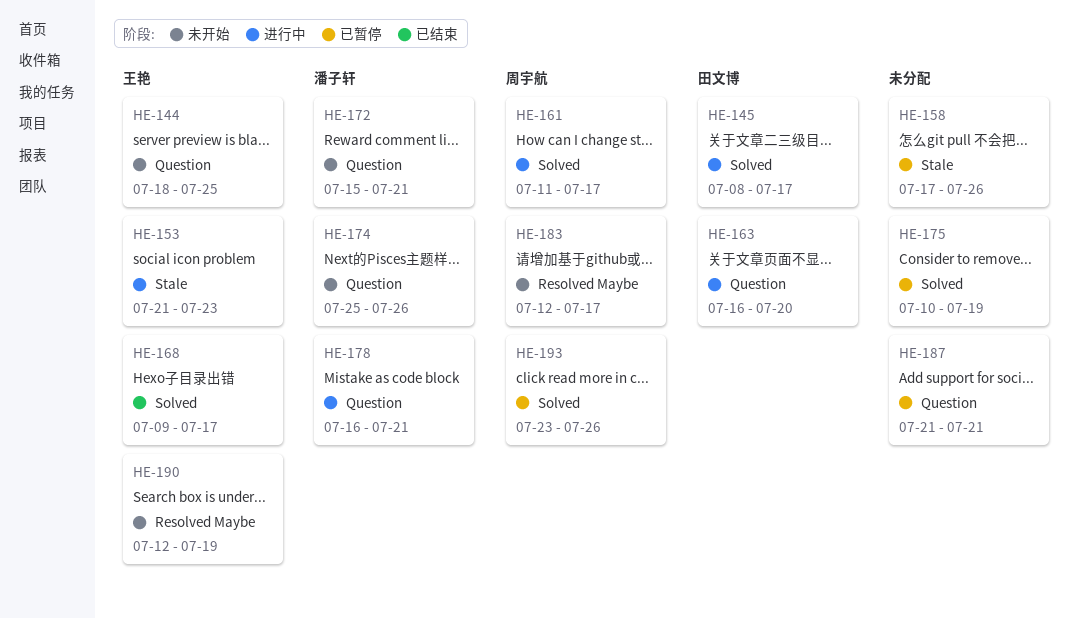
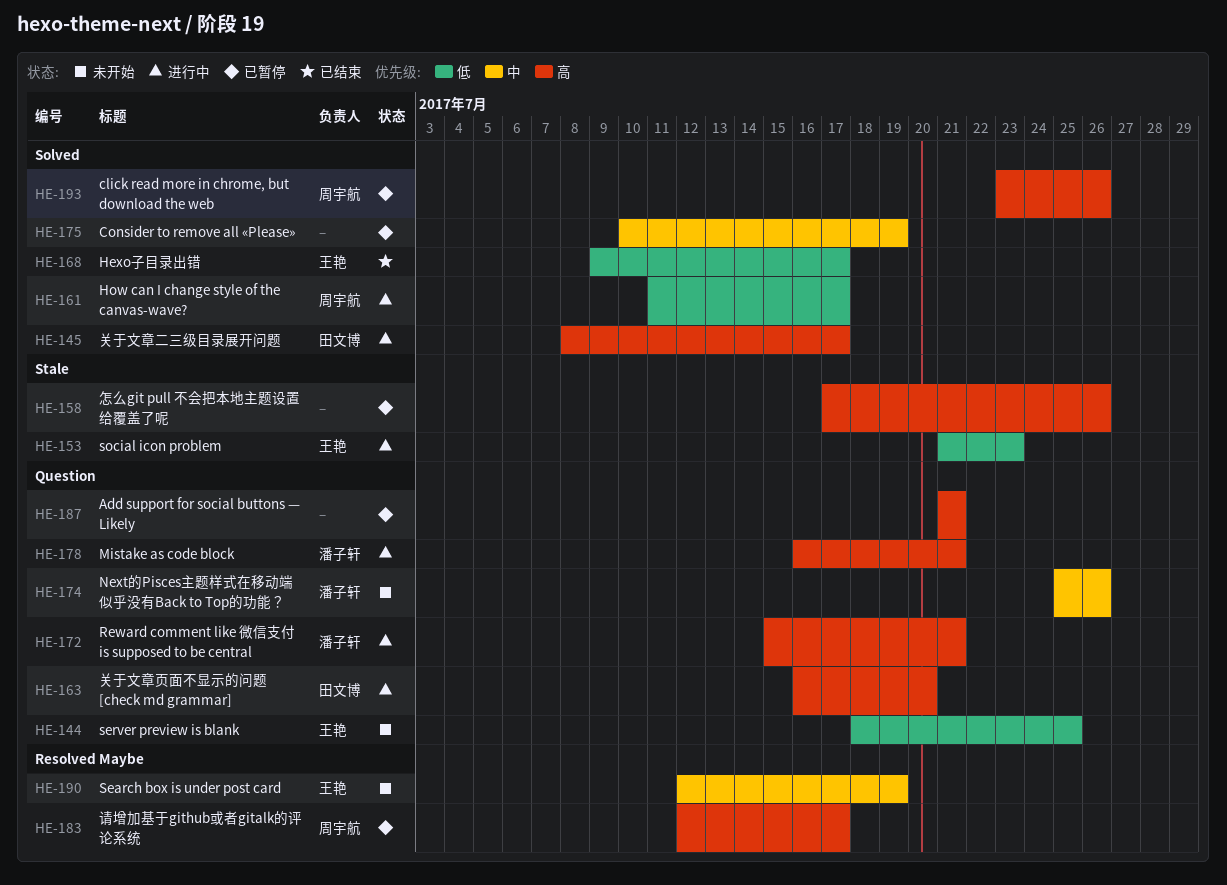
HE-172, status: 未开始 -> 进行中
HE-183, status: 未开始 -> 已暂停

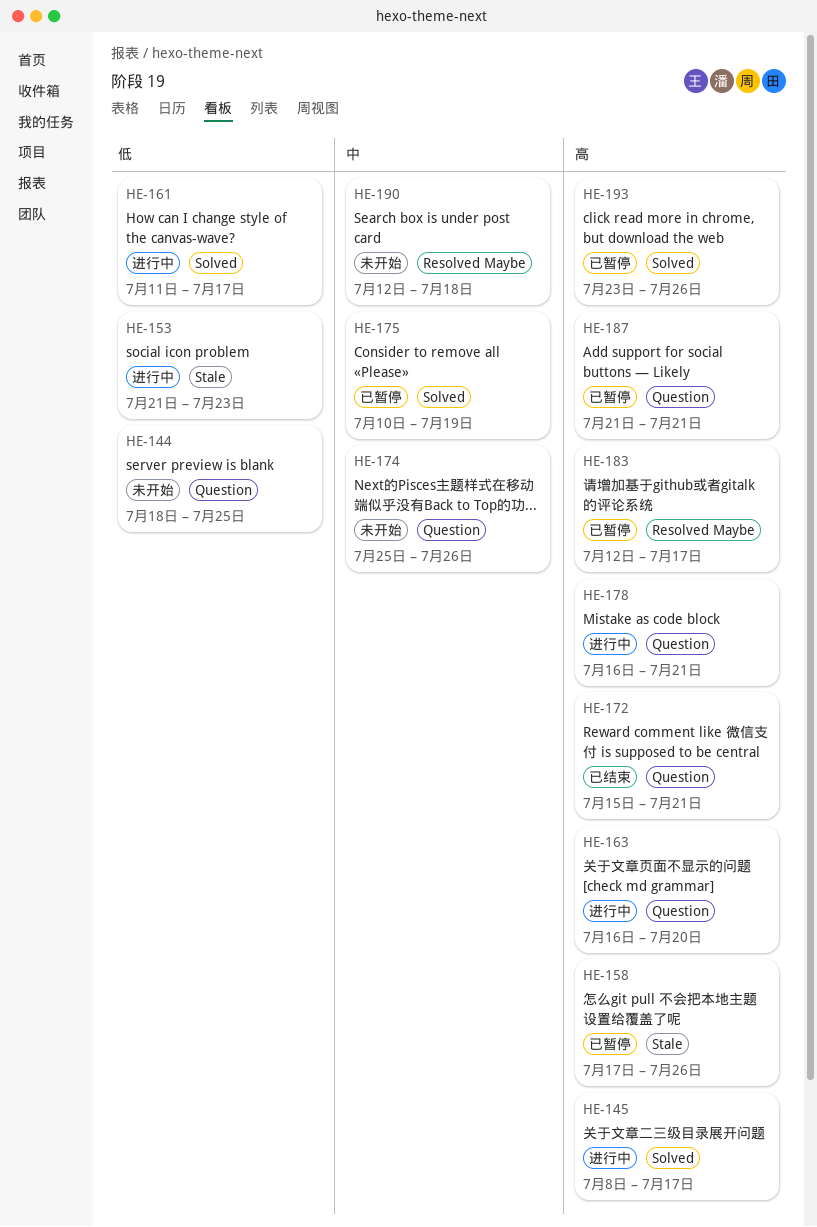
HE-168: present -> none
HE-172, status: 进行中 -> 已结束
HE-190, due: Jul 19 -> Jul 18

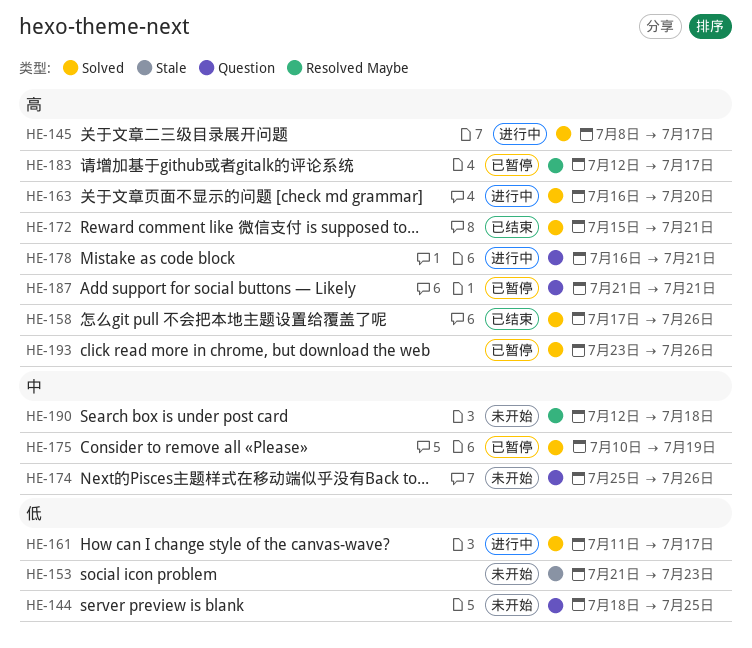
HE-153, status: 进行中 -> 未开始
HE-158, status: 已暂停 -> 已结束
HE-158, label: Stale -> Solved
HE-163, label: Question -> Solved
HE-172, label: Question -> Solved

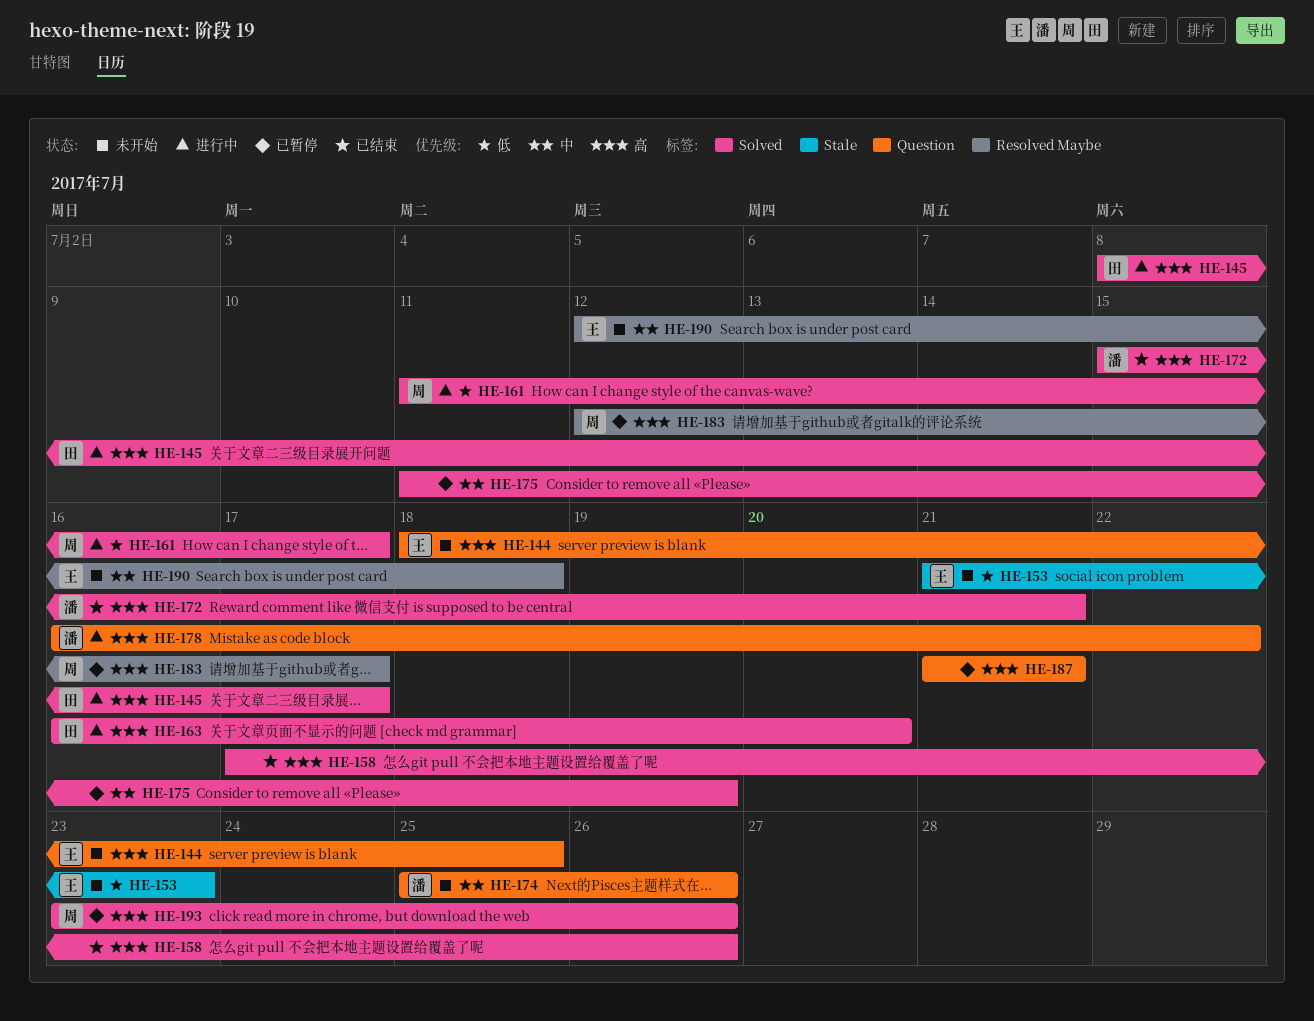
HE-144, priority: 低 -> 高
HE-175, start: Jul 10 -> Jul 11
HE-178, due: Jul 21 -> Jul 22

